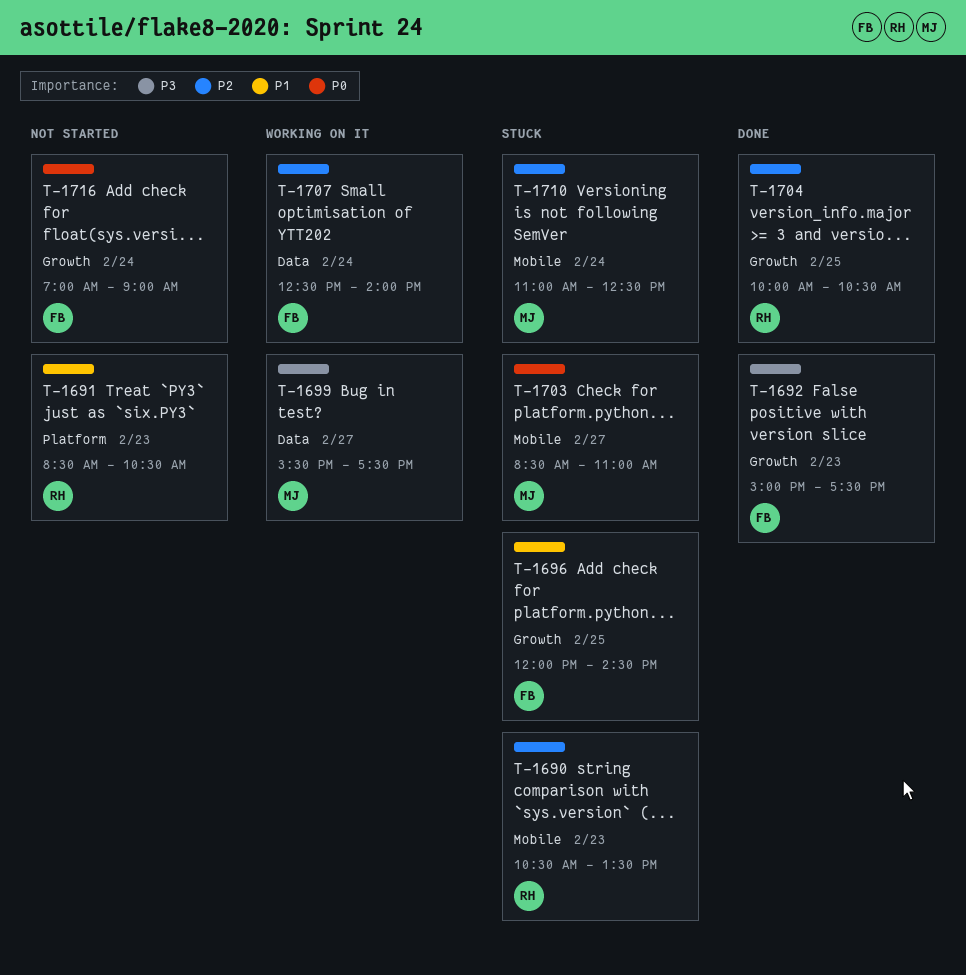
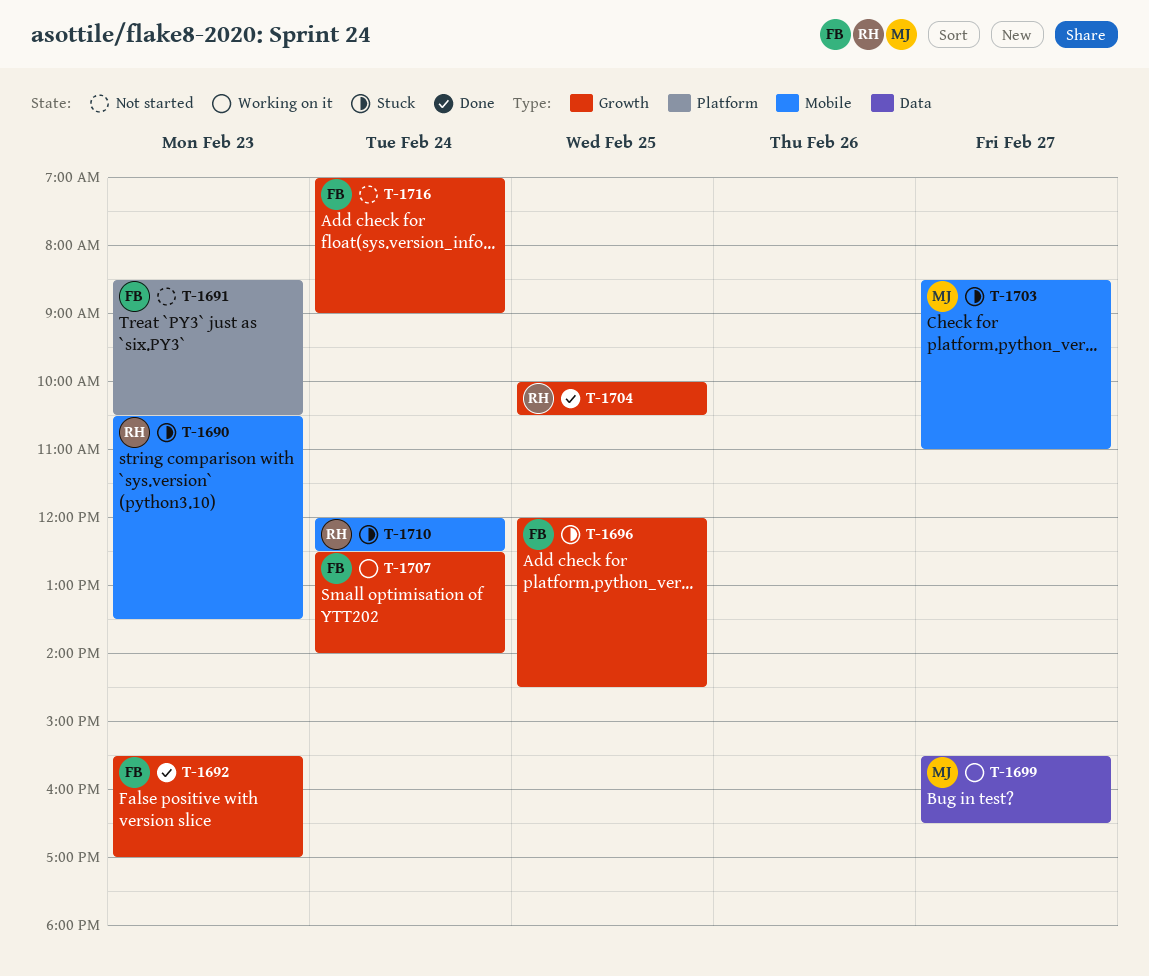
T-1691, owner: RH -> FB
T-1692, begins: 15:00 -> 15:30
T-1692, ends: 17:30 -> 17:00
T-1699, ends: 17:30 -> 16:30
T-1707, label: Data -> Growth
T-1710, owner: MJ -> RH
T-1710, begins: 11:00 -> 12:00

